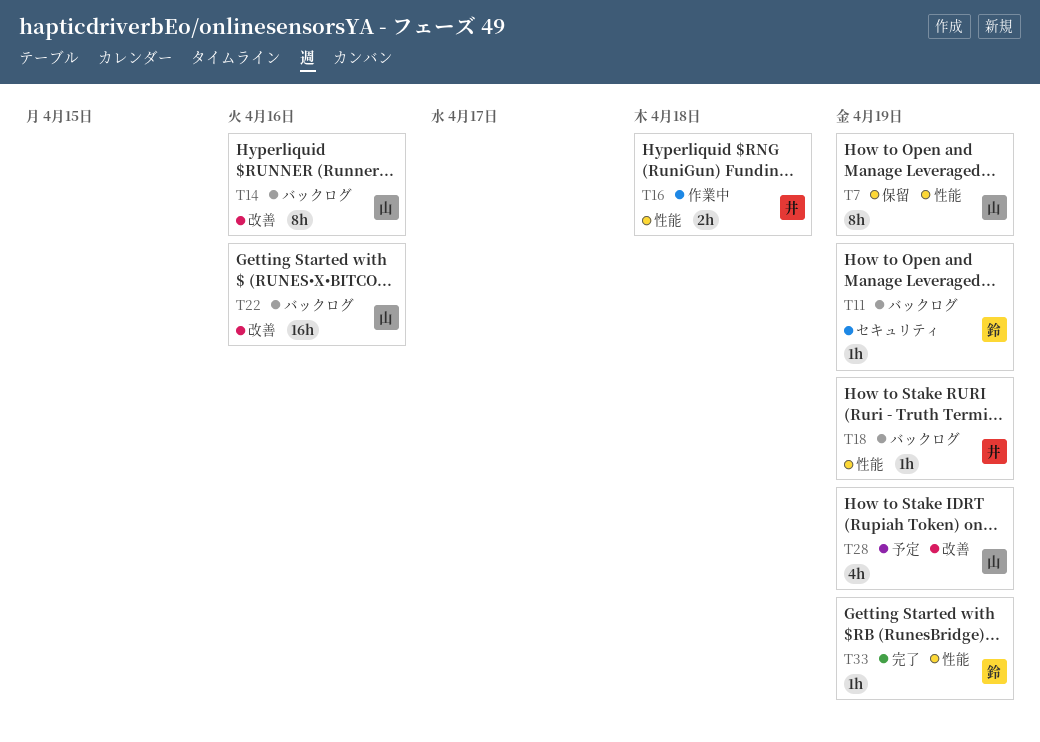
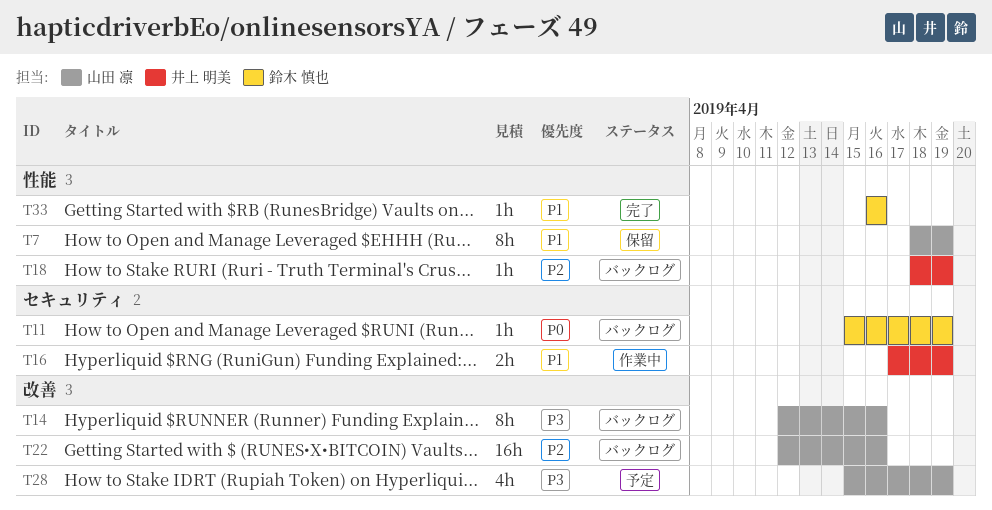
T16, label: 性能 -> セキュリティ
T16, due: Apr 18 -> Apr 19
T33, due: Apr 19 -> Apr 16

